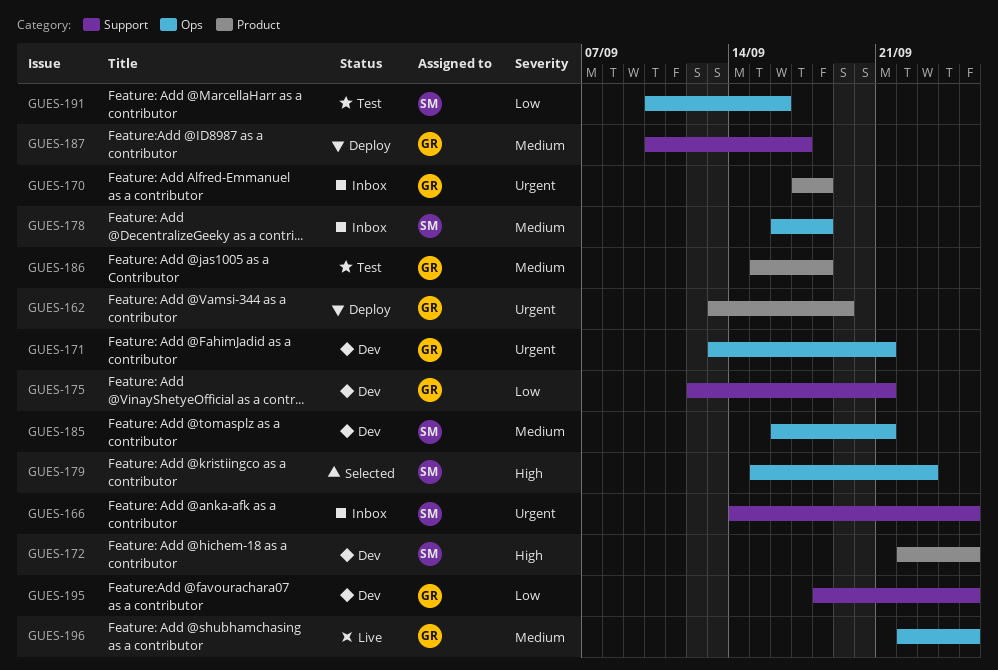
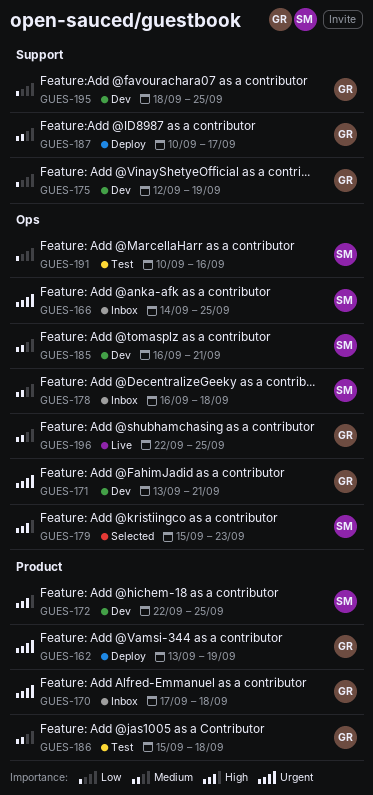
GUES-166, label: Support -> Ops
GUES-175, due: Sep 21 -> Sep 19

